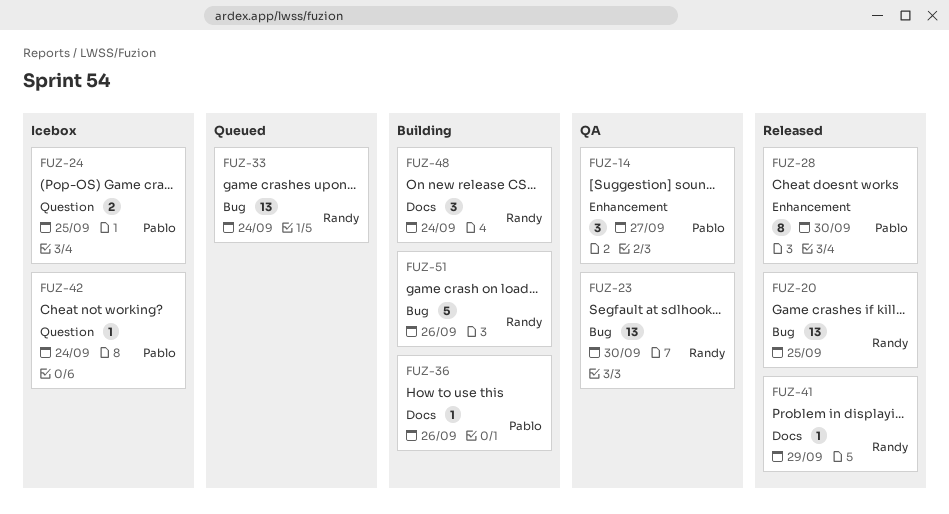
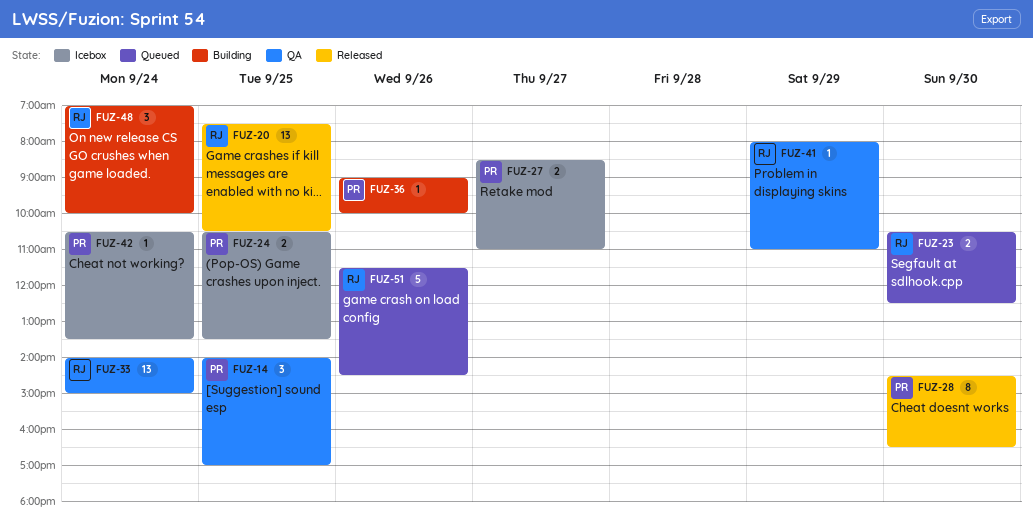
FUZ-14, day: Sep 27 -> Sep 25
FUZ-23, status: QA -> Queued
FUZ-23, estimate: 13 -> 2
FUZ-27: none -> present
FUZ-33, status: Queued -> QA
FUZ-41, status: Released -> QA
FUZ-51, status: Building -> Queued

